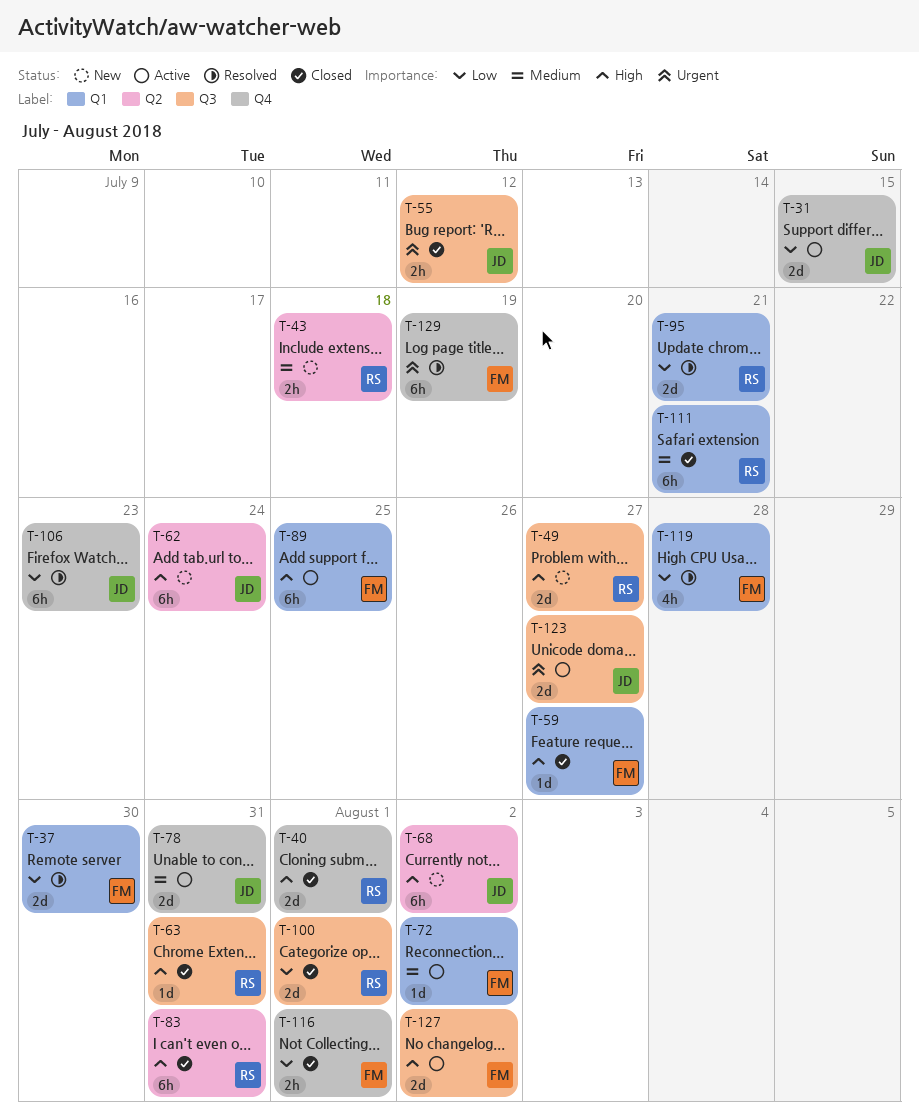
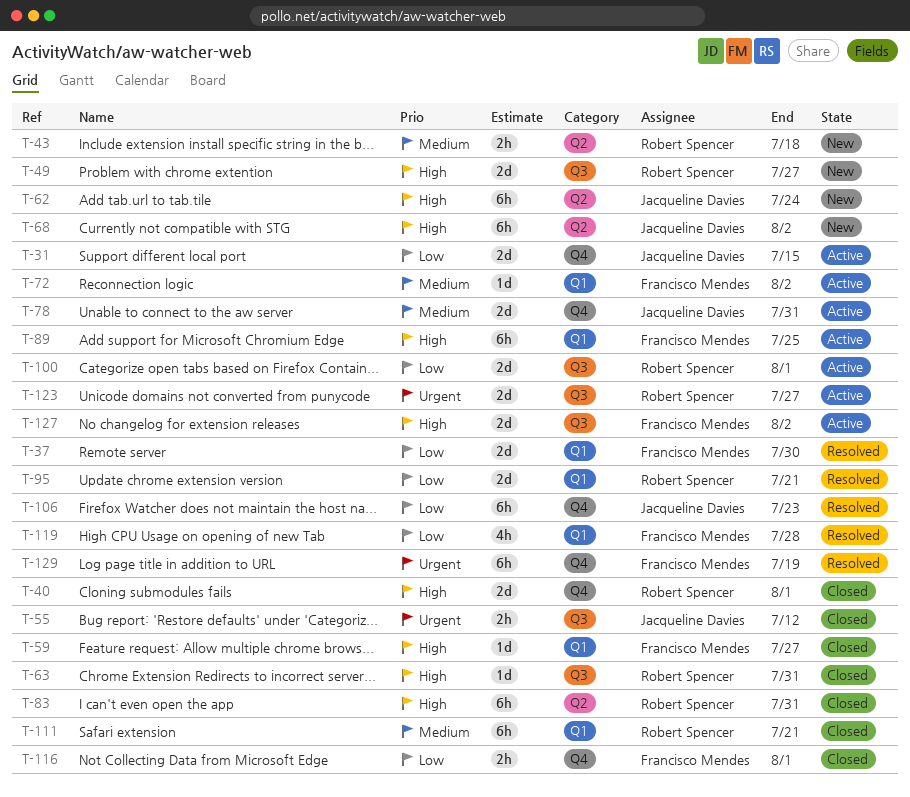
T-100, status: Closed -> Active
T-123, owner: Jacqueline Davies -> Robert Spencer

